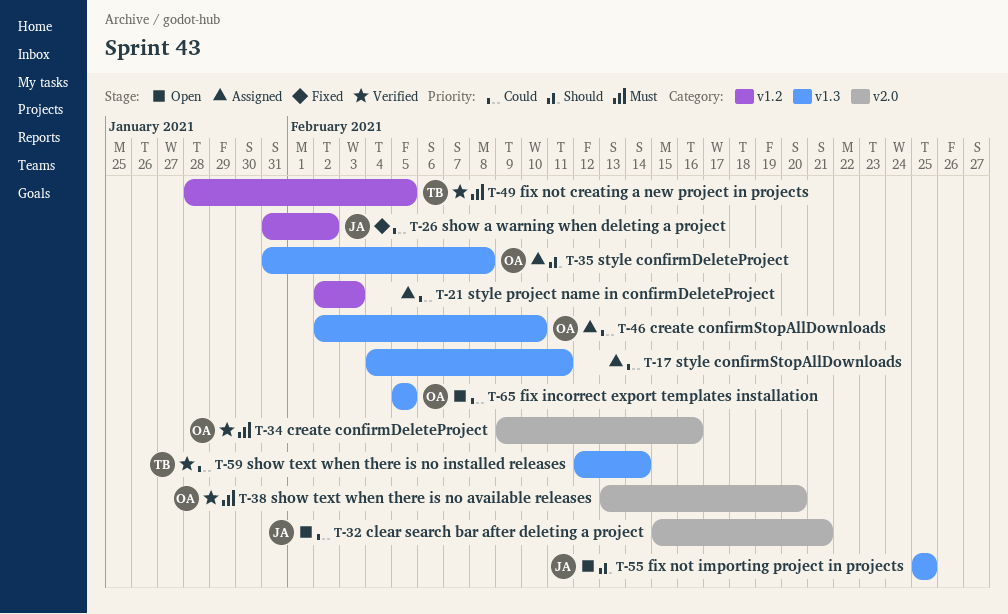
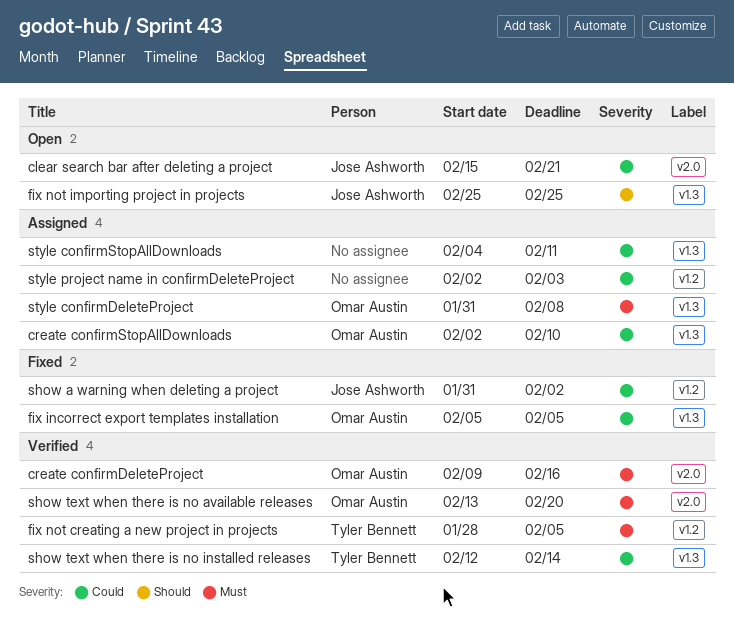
fix incorrect export templates installation, status: Open -> Fixed
style confirmDeleteProject, priority: Should -> Must

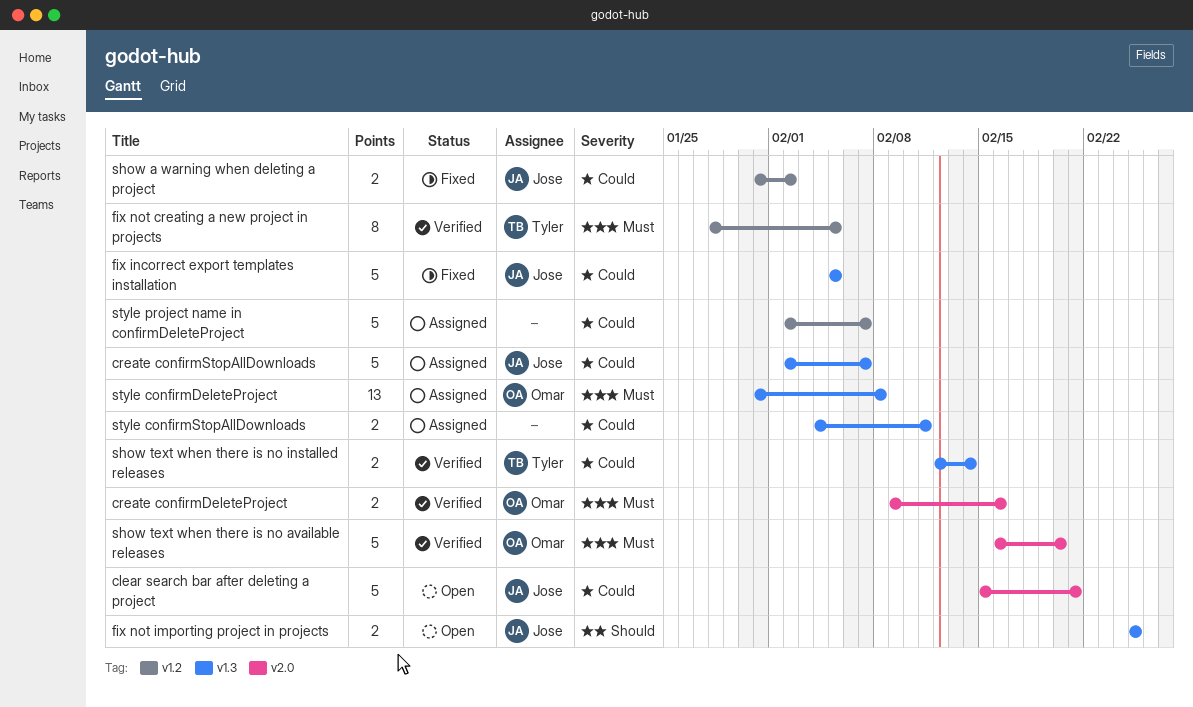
create confirmStopAllDownloads, owner: Omar Austin -> Jose Ashworth
create confirmStopAllDownloads, due: Feb 10 -> Feb 7
fix incorrect export templates installation, owner: Omar Austin -> Jose Ashworth
show text when there is no available releases, start: Feb 13 -> Feb 16
style project name in confirmDeleteProject, due: Feb 3 -> Feb 7

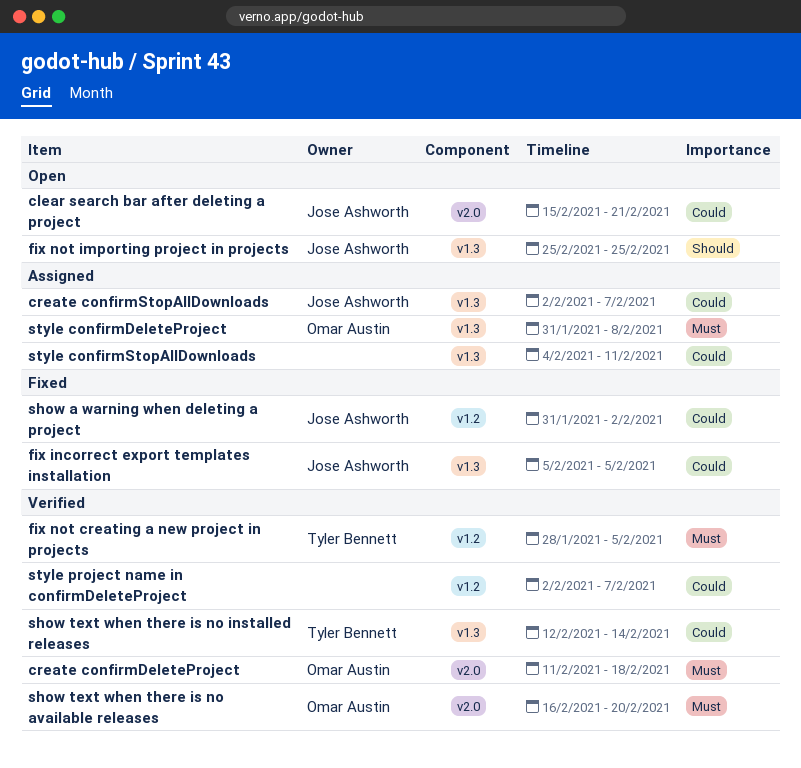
create confirmDeleteProject, start: Feb 9 -> Feb 11
create confirmDeleteProject, due: Feb 16 -> Feb 18
style project name in confirmDeleteProject, status: Assigned -> Verified

